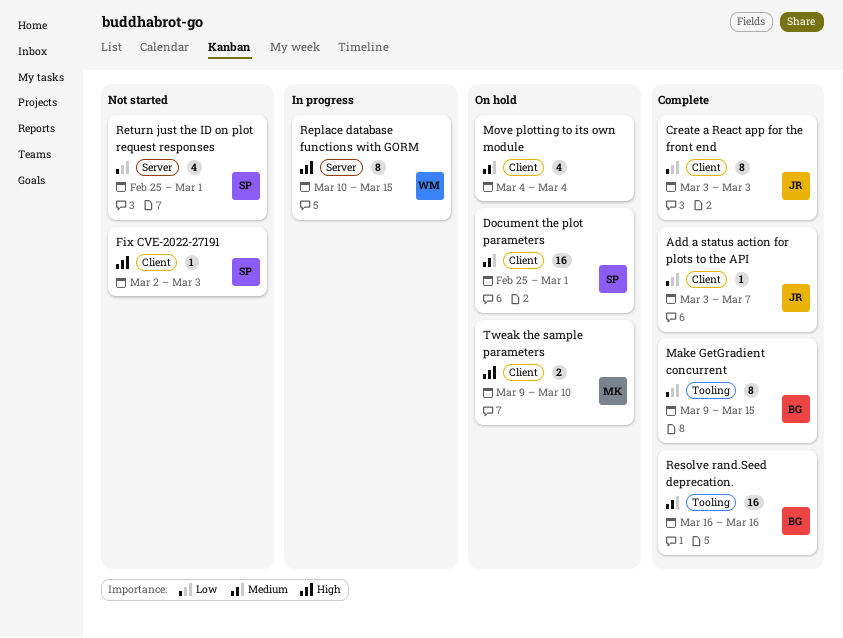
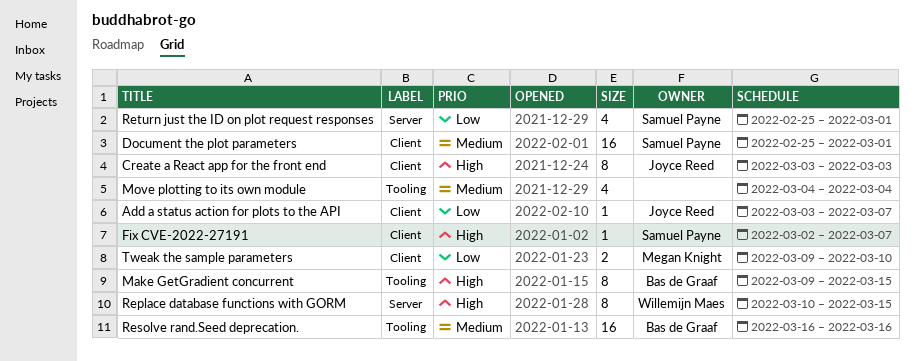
Create a React app for the front end, priority: Low -> High
Fix CVE-2022-27191, due: Mar 3 -> Mar 7
Make GetGradient concurrent, priority: Low -> High
Move plotting to its own module, label: Client -> Tooling
Tweak the sample parameters, priority: High -> Low

